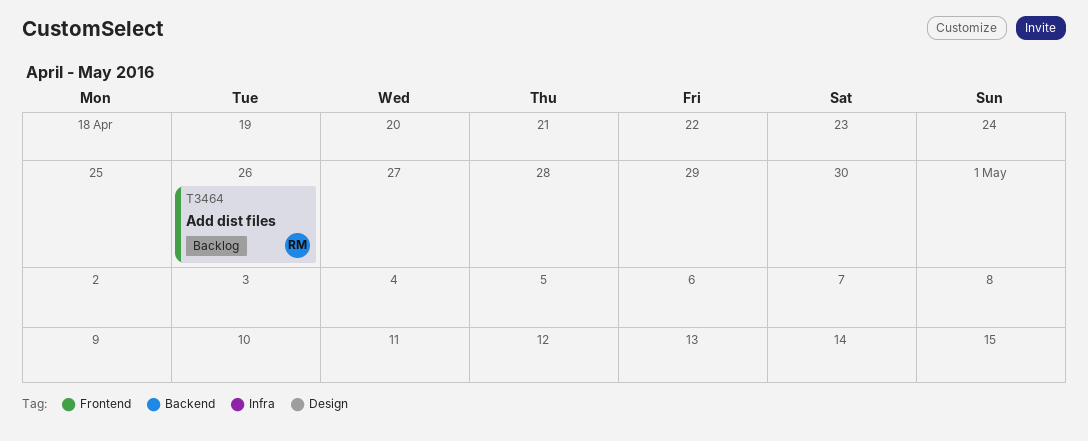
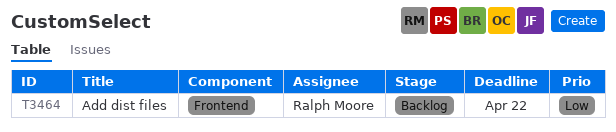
T3464, due: Apr 26 -> Apr 22

